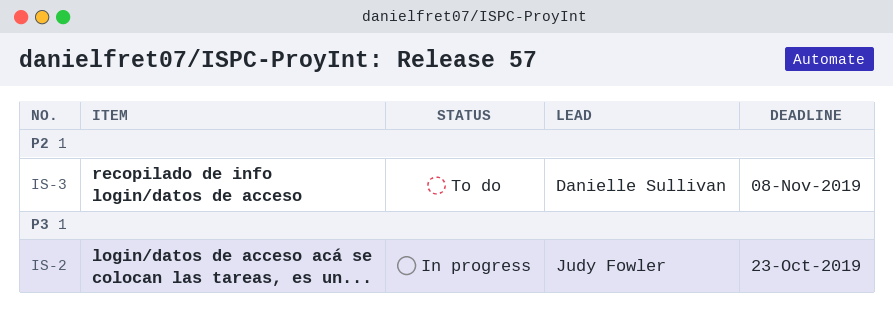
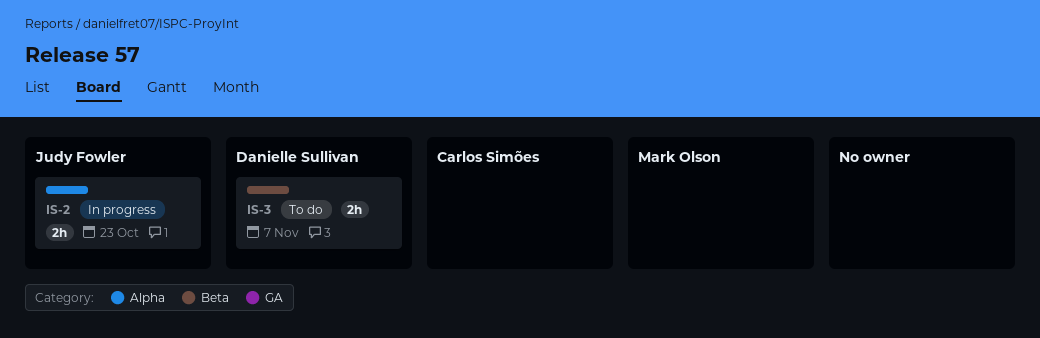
IS-3, due: Nov 8 -> Nov 7

